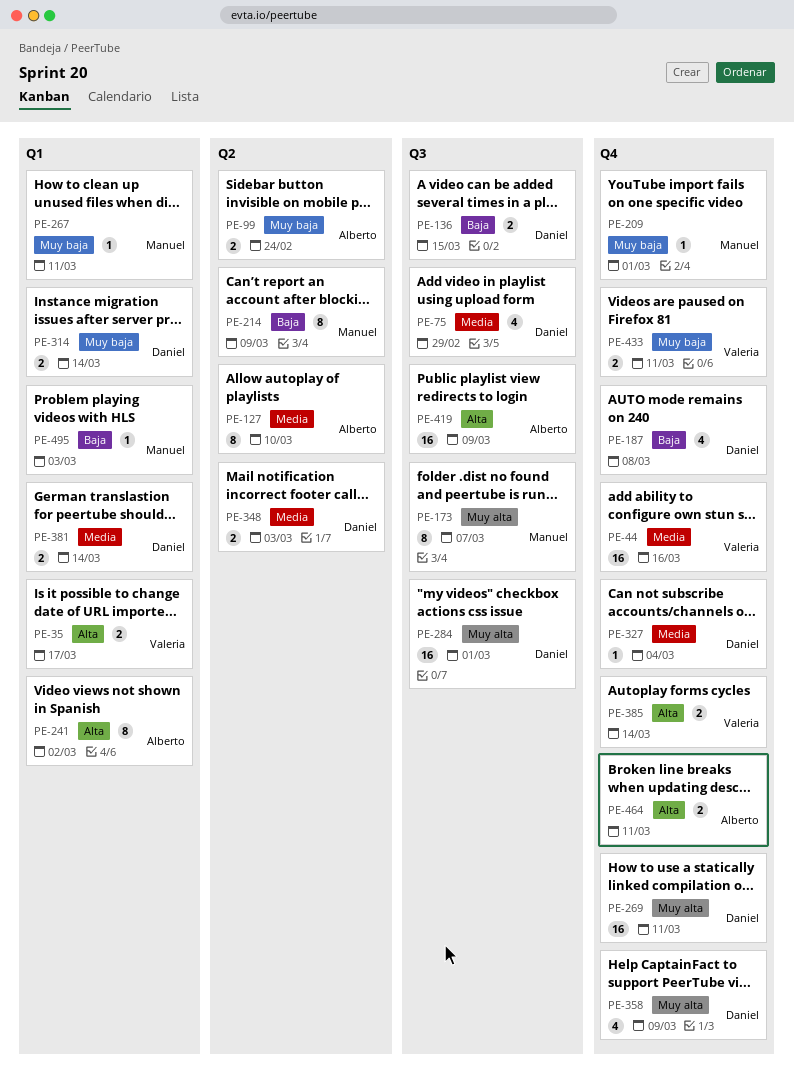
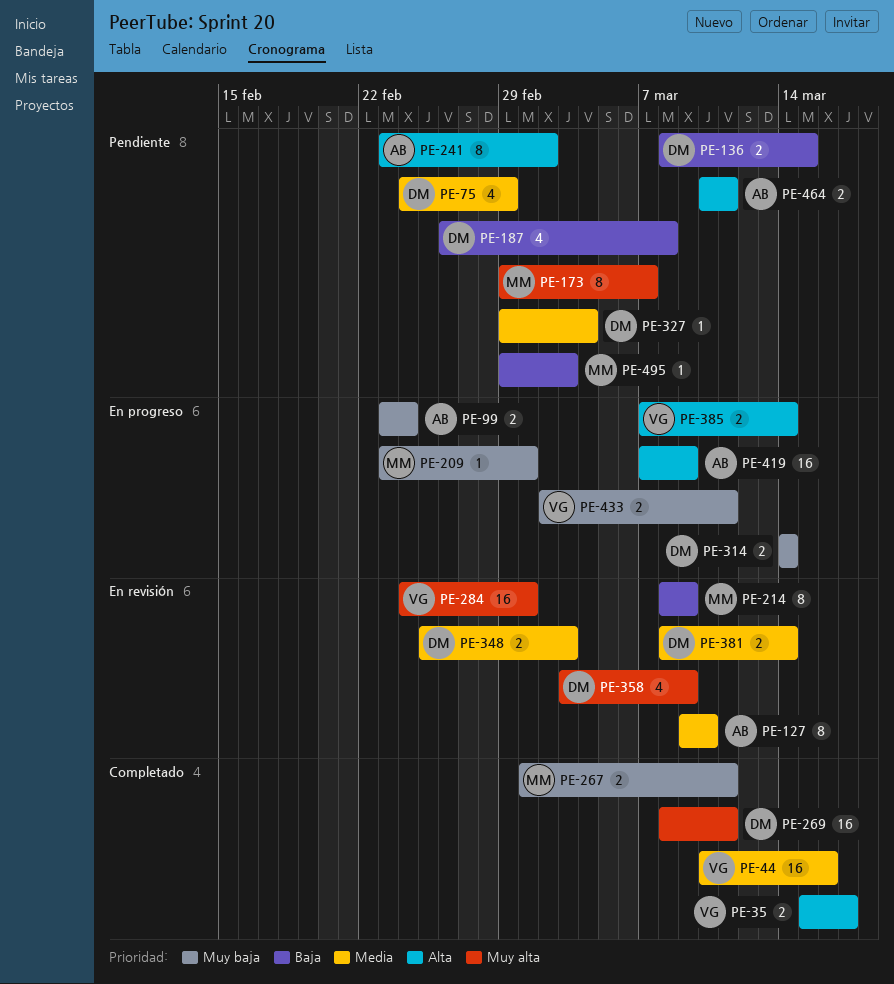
PE-267, estimate: 1 -> 2
PE-284, owner: Daniel -> Valeria

